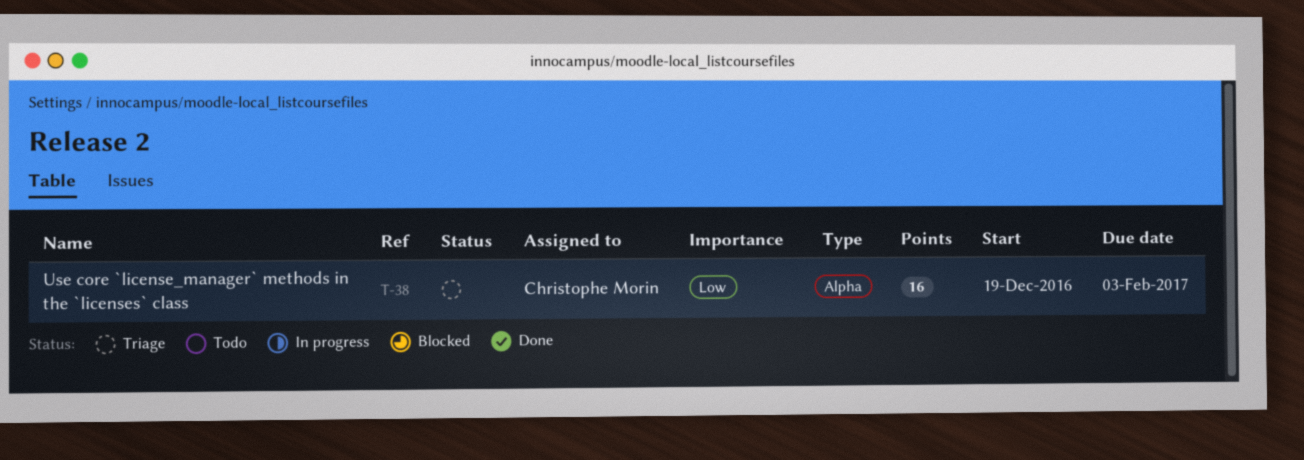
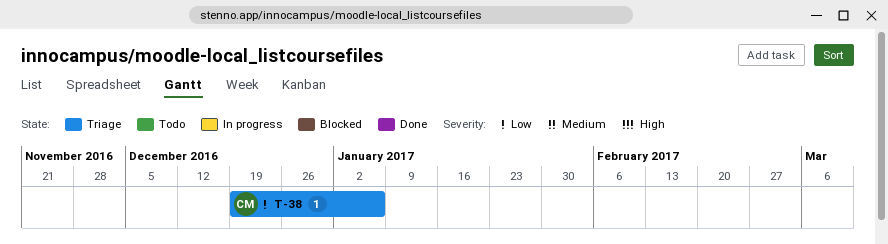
T-38, estimate: 16 -> 1
T-38, due: Feb 3 -> Jan 6

